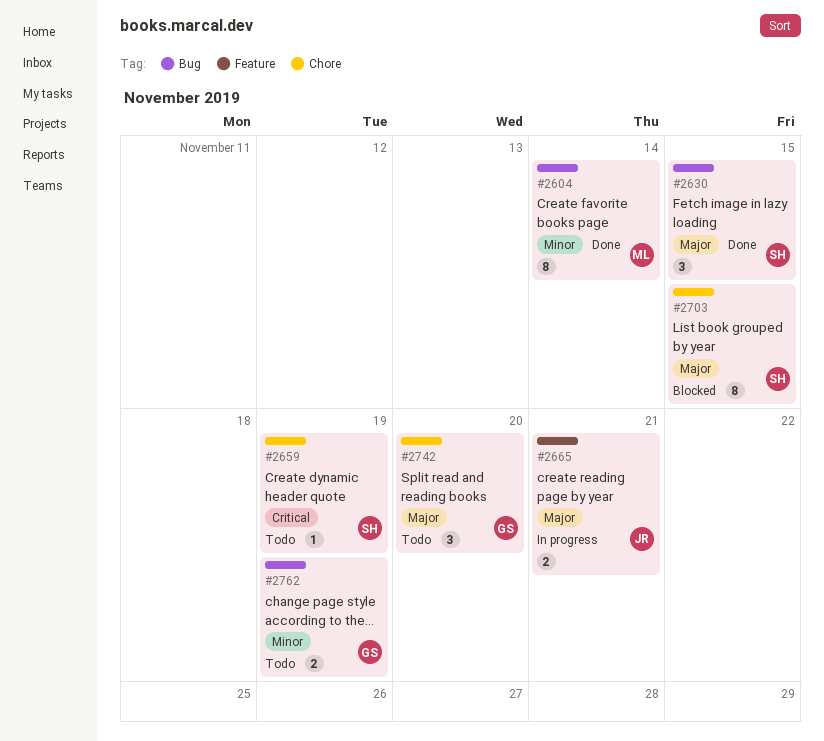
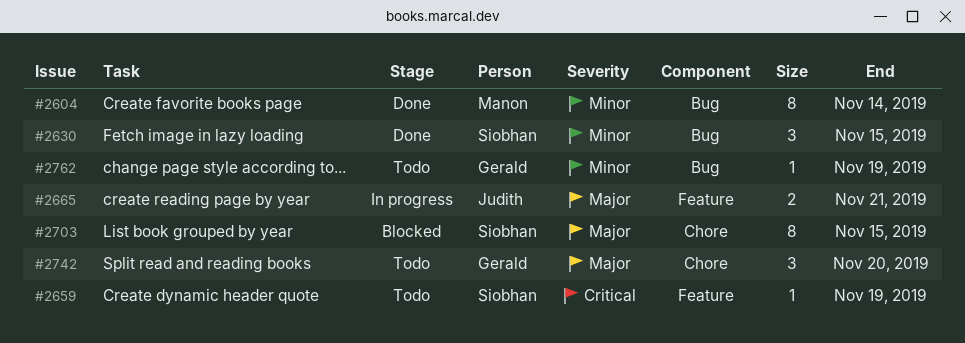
#2630, priority: Major -> Minor
#2659, label: Chore -> Feature
#2762, estimate: 2 -> 1

